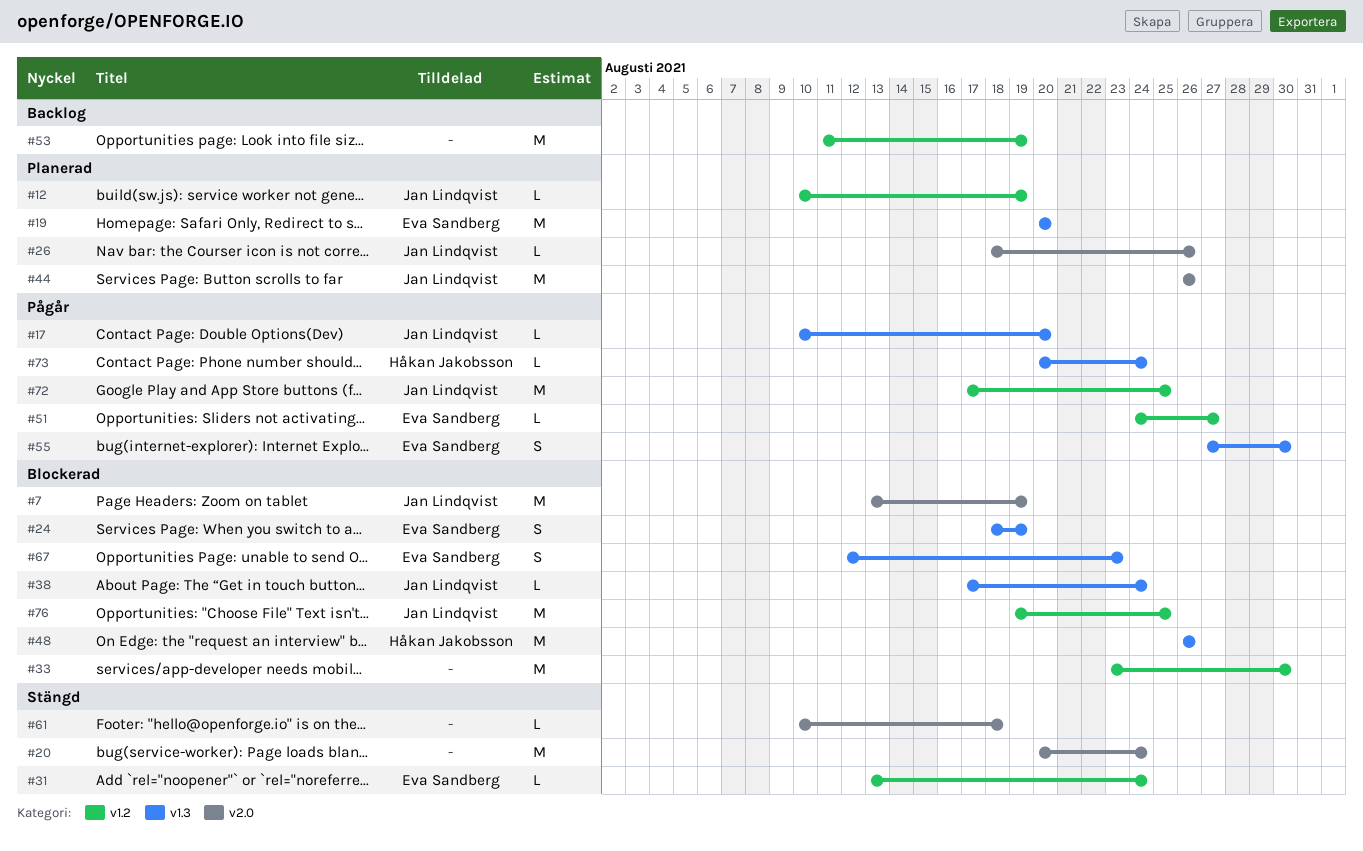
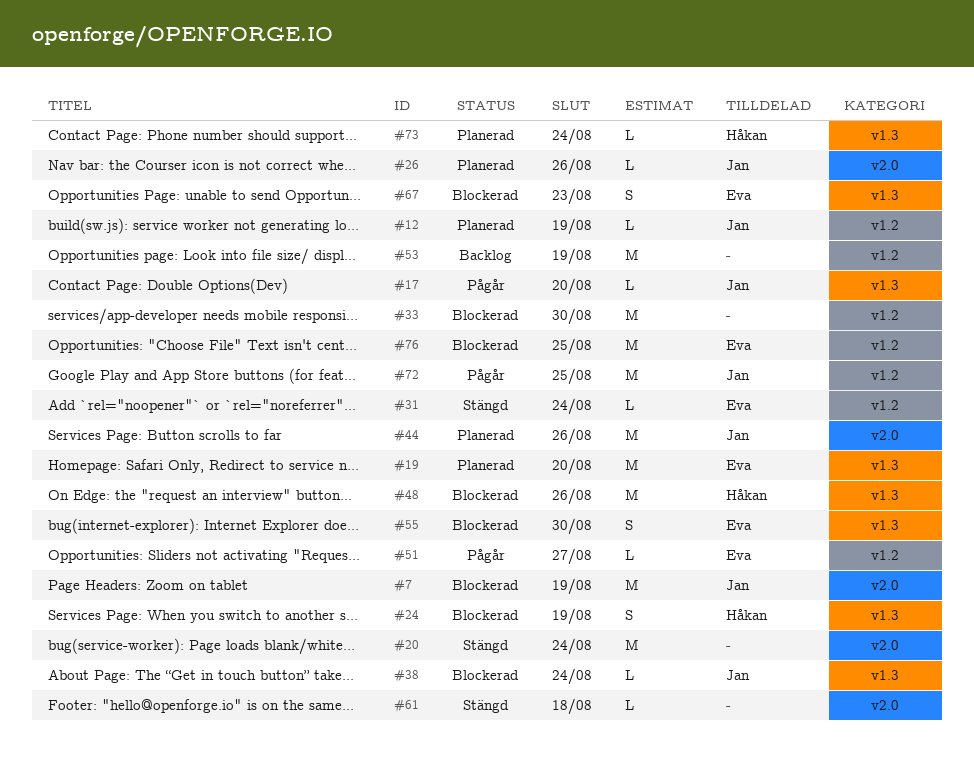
#24, owner: Eva Sandberg -> Håkan Jakobsson
#55, status: Pågår -> Blockerad
#73, status: Pågår -> Planerad
#76, owner: Jan Lindqvist -> Eva Sandberg

